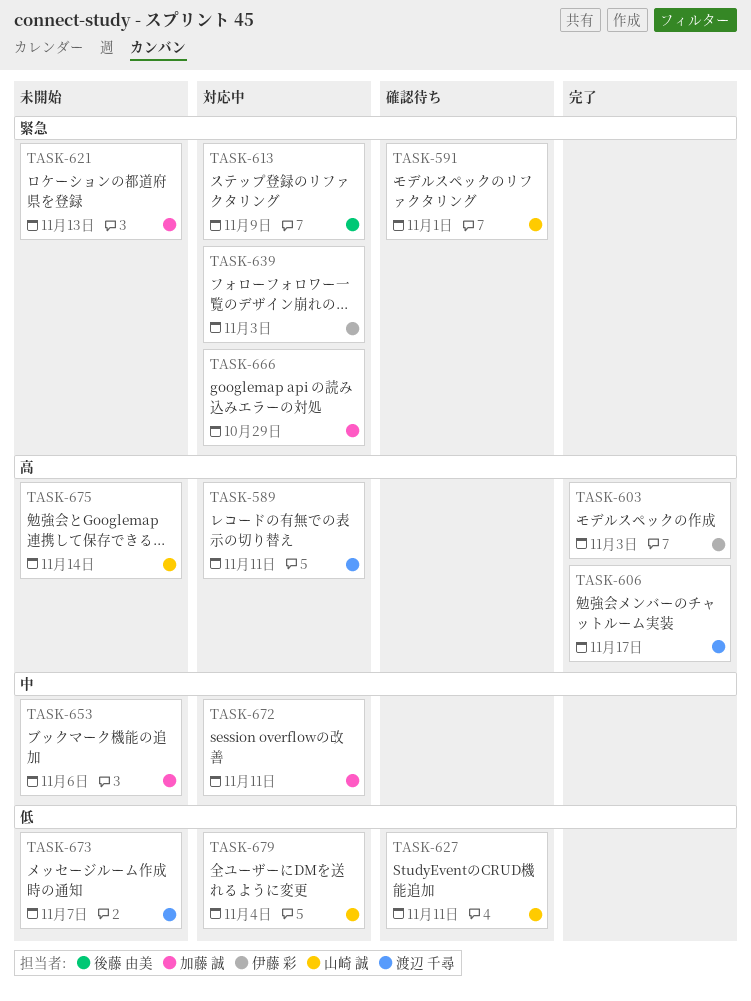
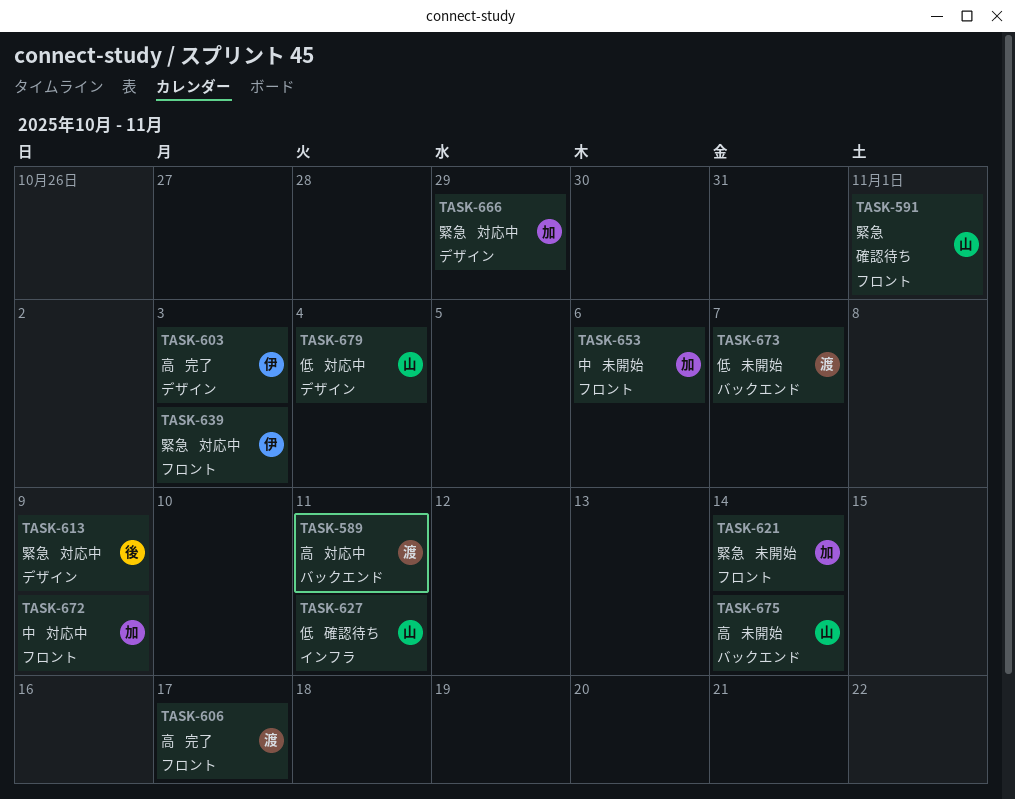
TASK-621, due: Nov 13 -> Nov 14
TASK-672, due: Nov 11 -> Nov 9

